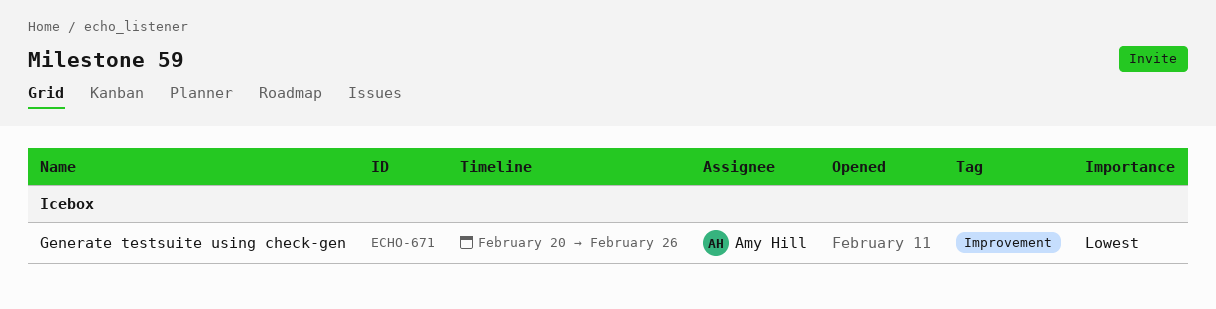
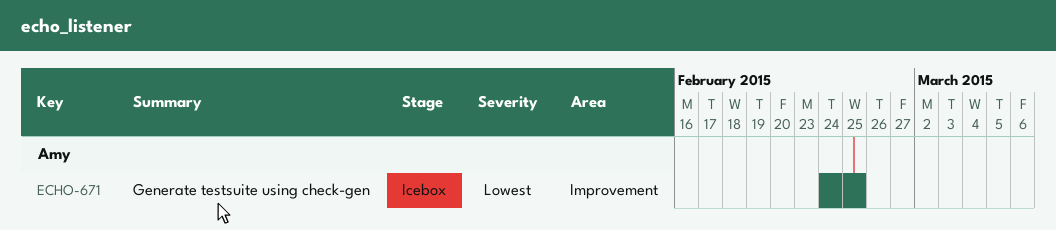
ECHO-671, start: Feb 20 -> Feb 24
ECHO-671, due: Feb 26 -> Feb 25

